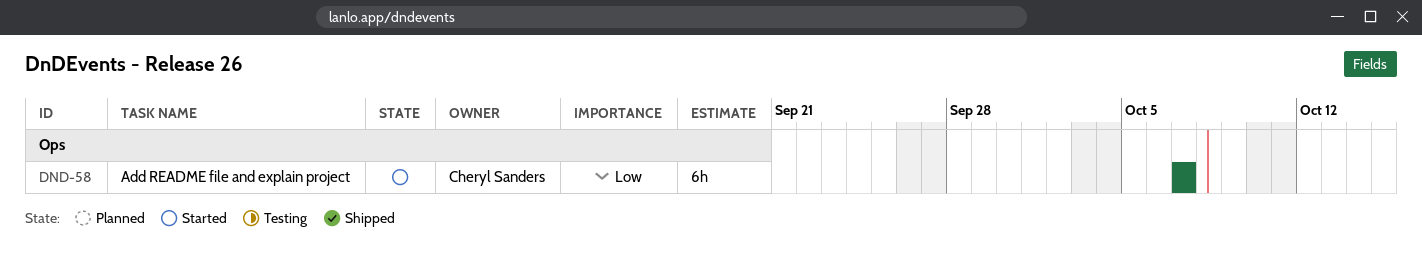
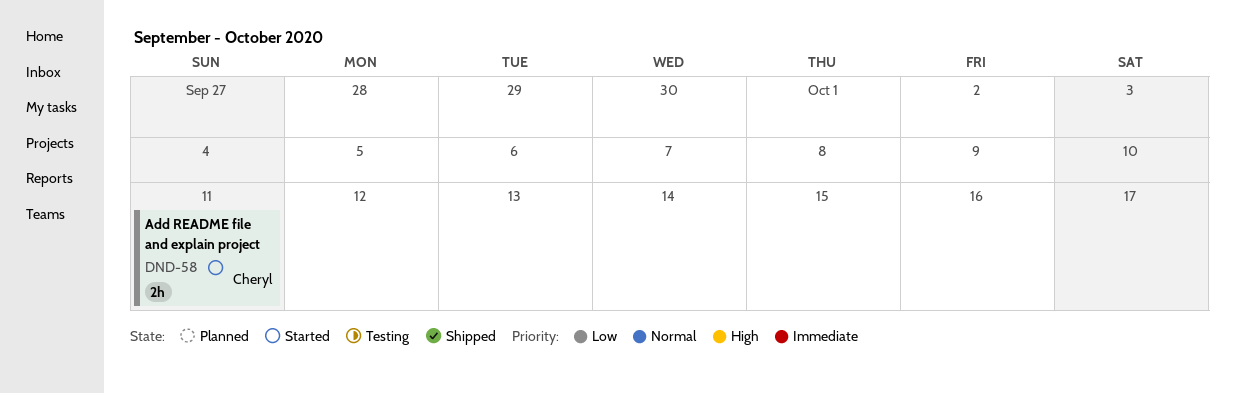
DND-58, estimate: 6h -> 2h
DND-58, due: Oct 7 -> Oct 11

